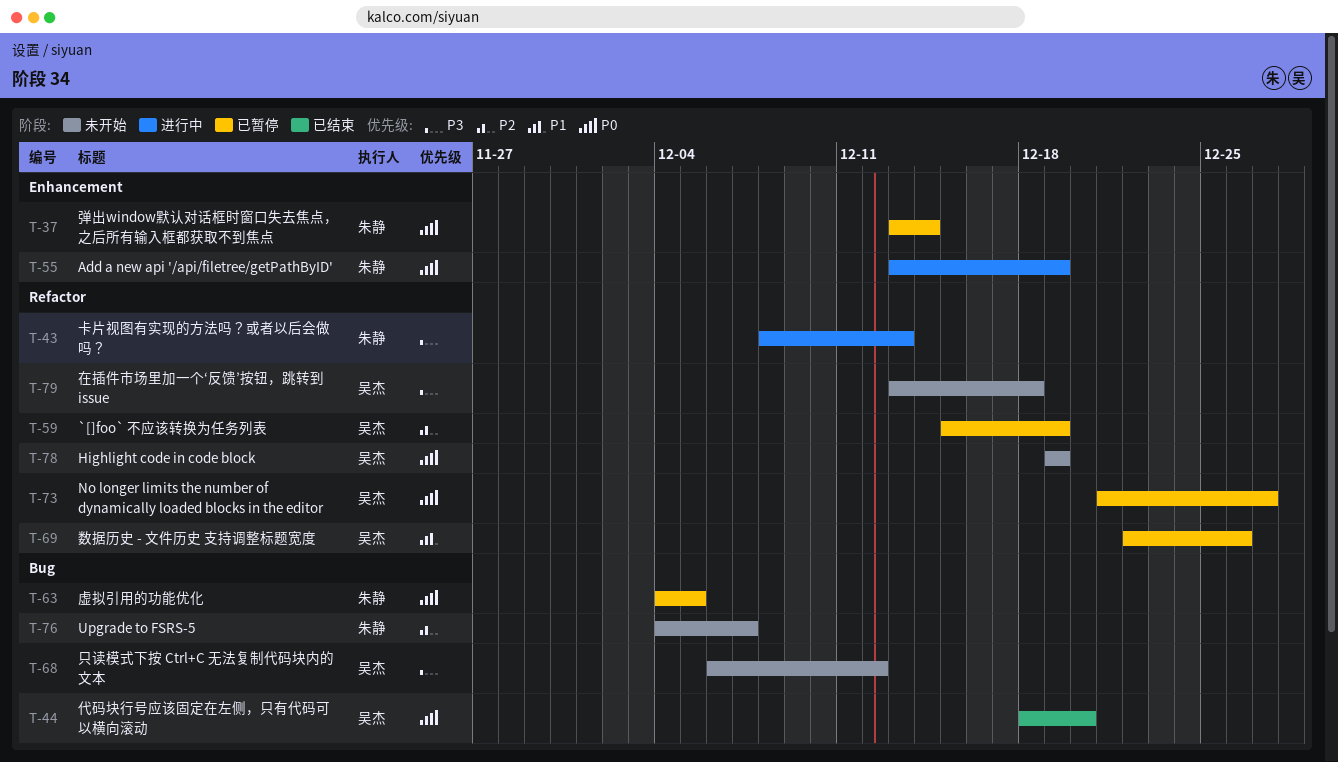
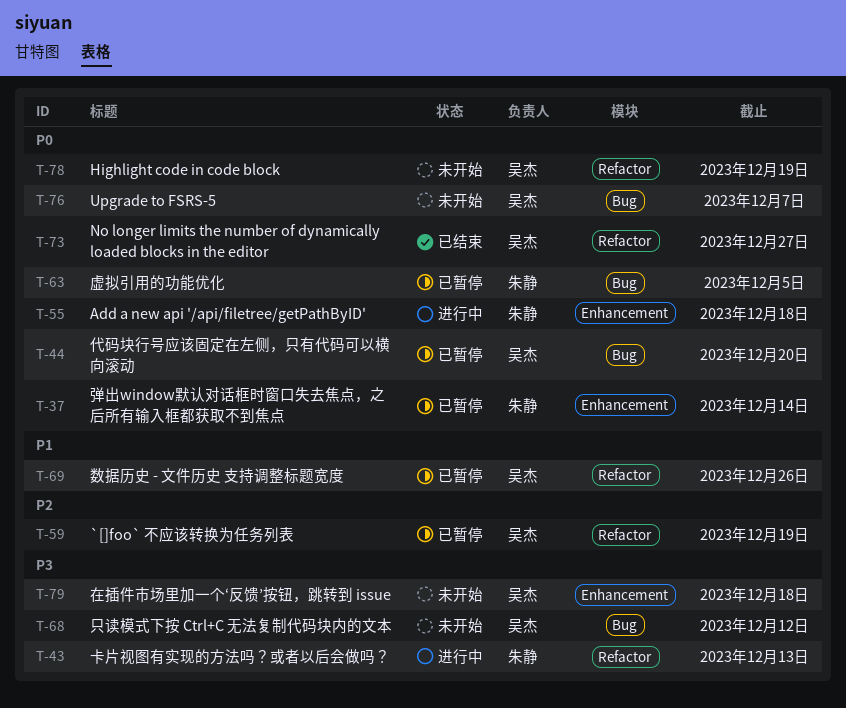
T-44, status: 已结束 -> 已暂停
T-55, due: Dec 19 -> Dec 18
T-73, status: 已暂停 -> 已结束
T-76, owner: 朱静 -> 吴杰
T-76, priority: P2 -> P0
T-79, label: Refactor -> Enhancement

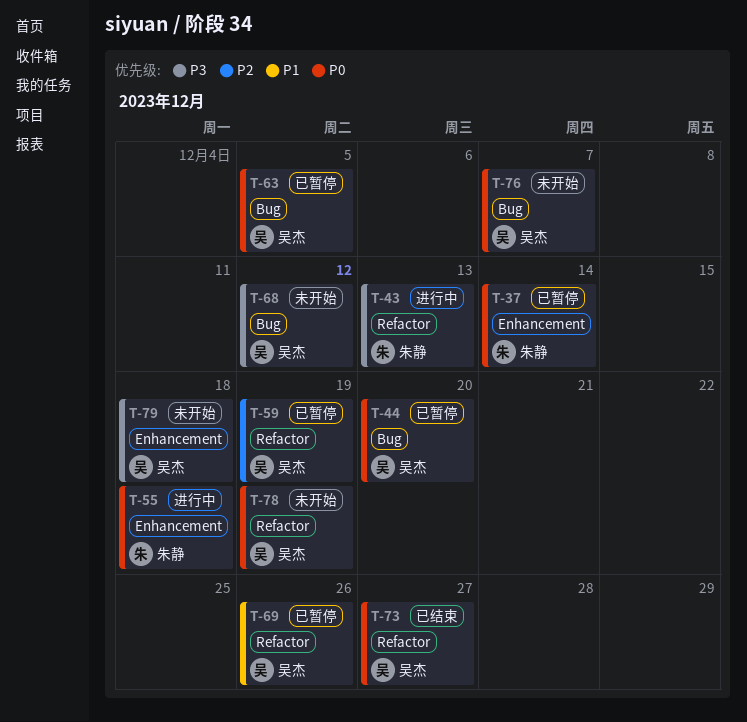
T-63, owner: 朱静 -> 吴杰

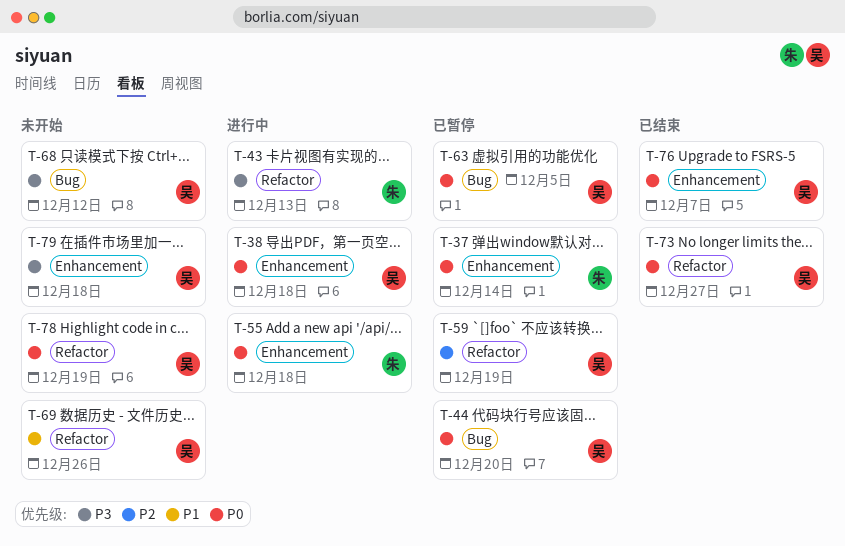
T-38: none -> present
T-69, status: 已暂停 -> 未开始
T-76, status: 未开始 -> 已结束
T-76, label: Bug -> Enhancement

